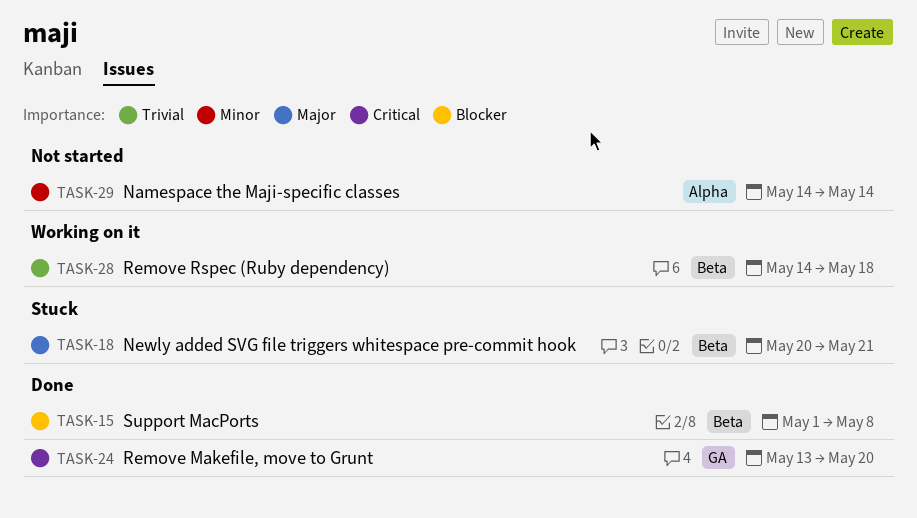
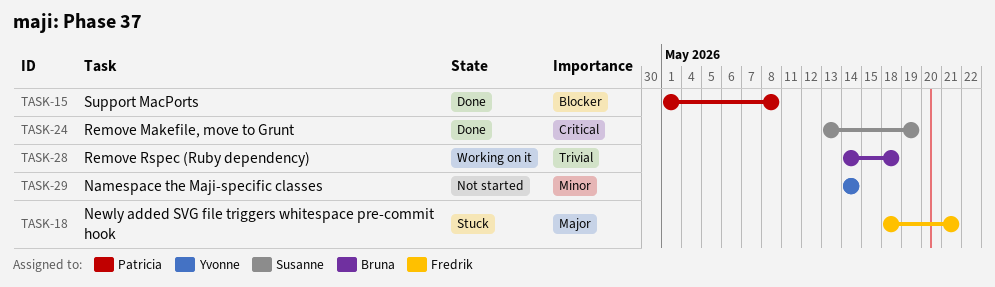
TASK-18, start: May 20 -> May 18
TASK-24, due: May 20 -> May 19

